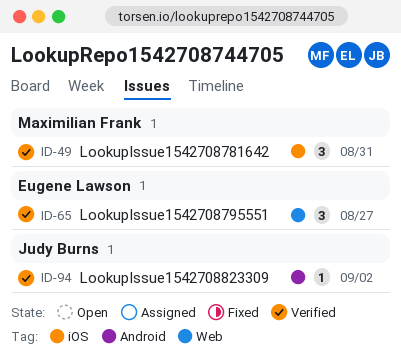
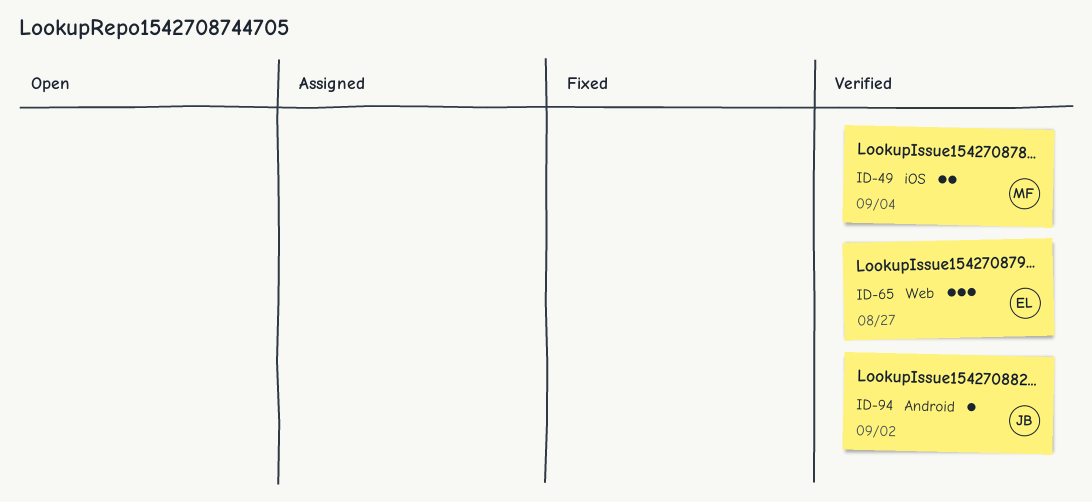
ID-49, estimate: 3 -> 2
ID-49, due: Aug 31 -> Sep 4

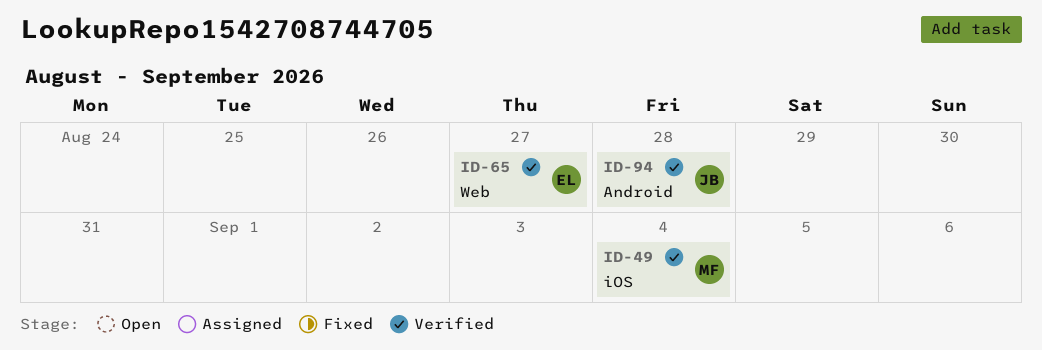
ID-94, due: Sep 2 -> Aug 28

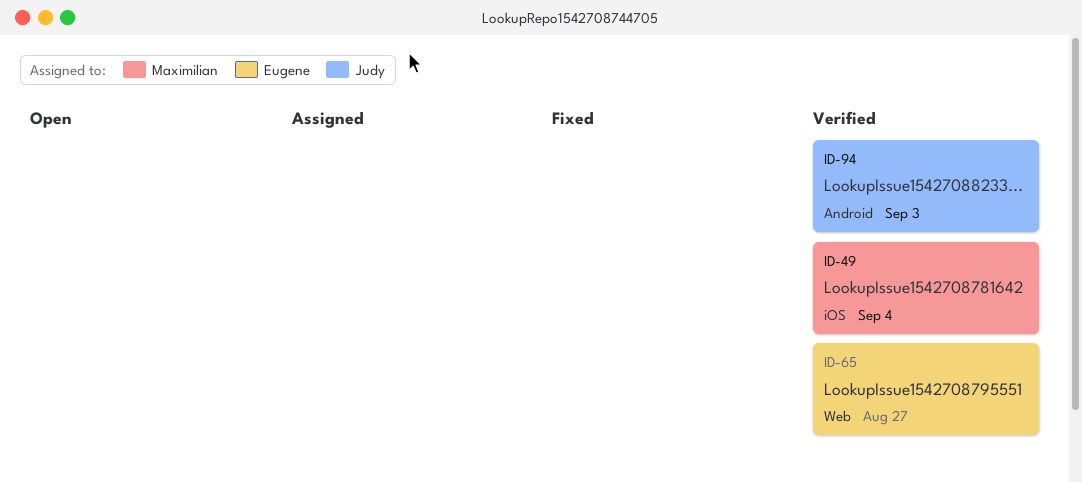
ID-94, due: Aug 28 -> Sep 3

